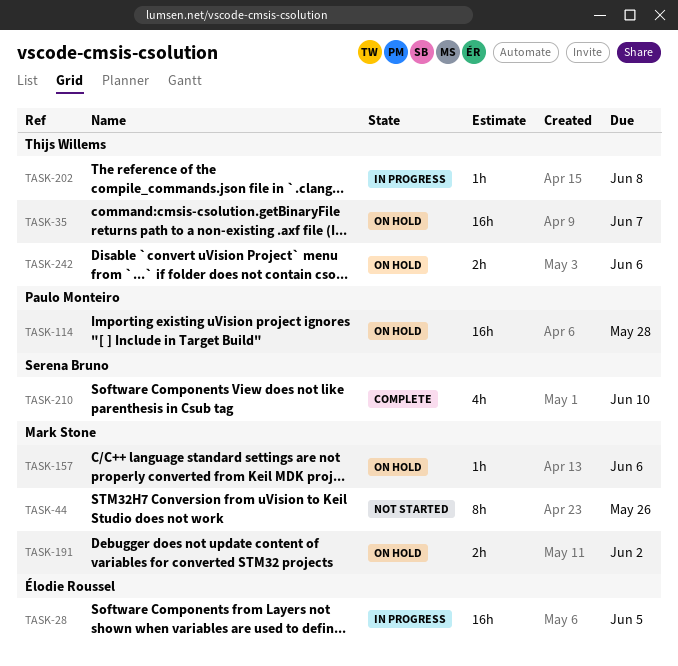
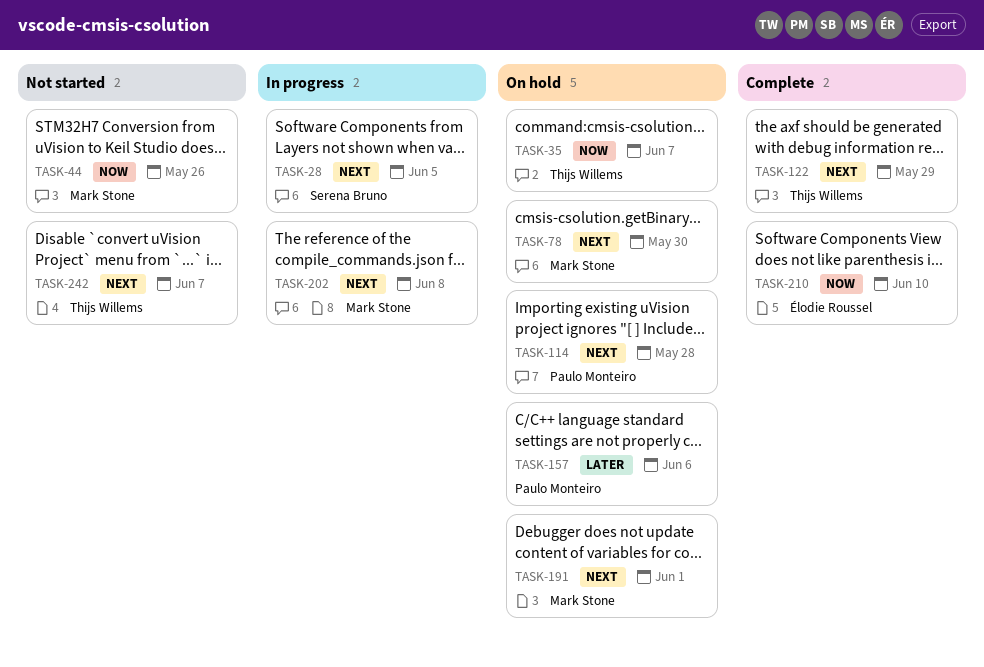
TASK-28, owner: Élodie Roussel -> Serena Bruno
TASK-78: none -> present
TASK-122: none -> present
TASK-157, owner: Mark Stone -> Paulo Monteiro
TASK-191, due: Jun 2 -> Jun 1
TASK-202, owner: Thijs Willems -> Mark Stone
TASK-210, owner: Serena Bruno -> Élodie Roussel
TASK-242, status: On hold -> Not started
TASK-242, due: Jun 6 -> Jun 7

